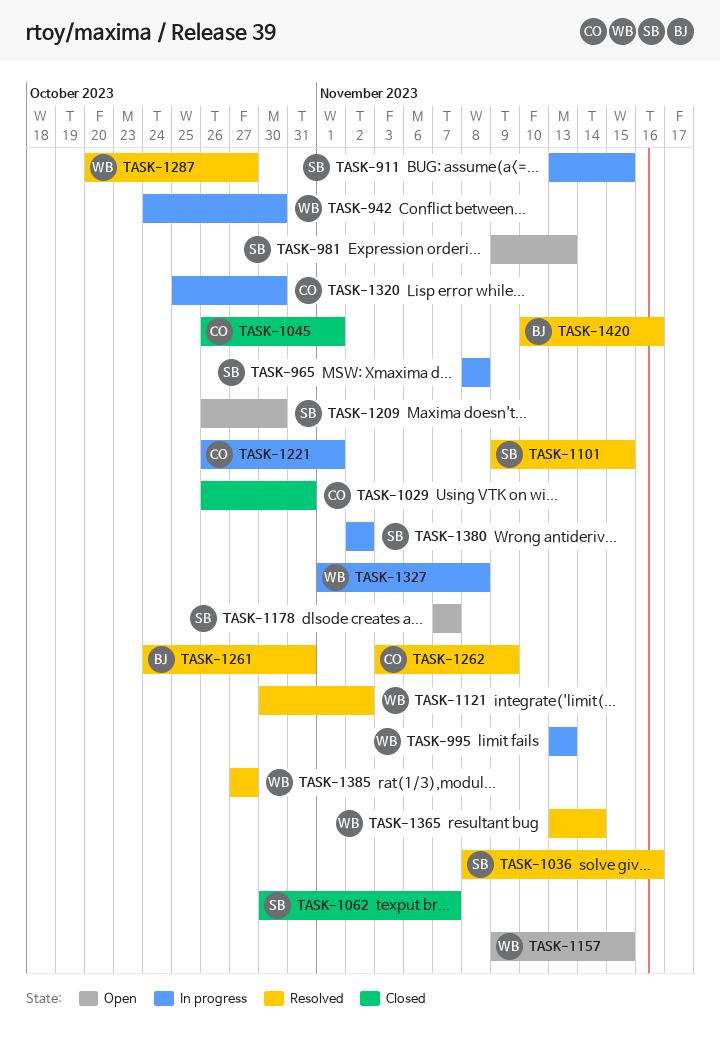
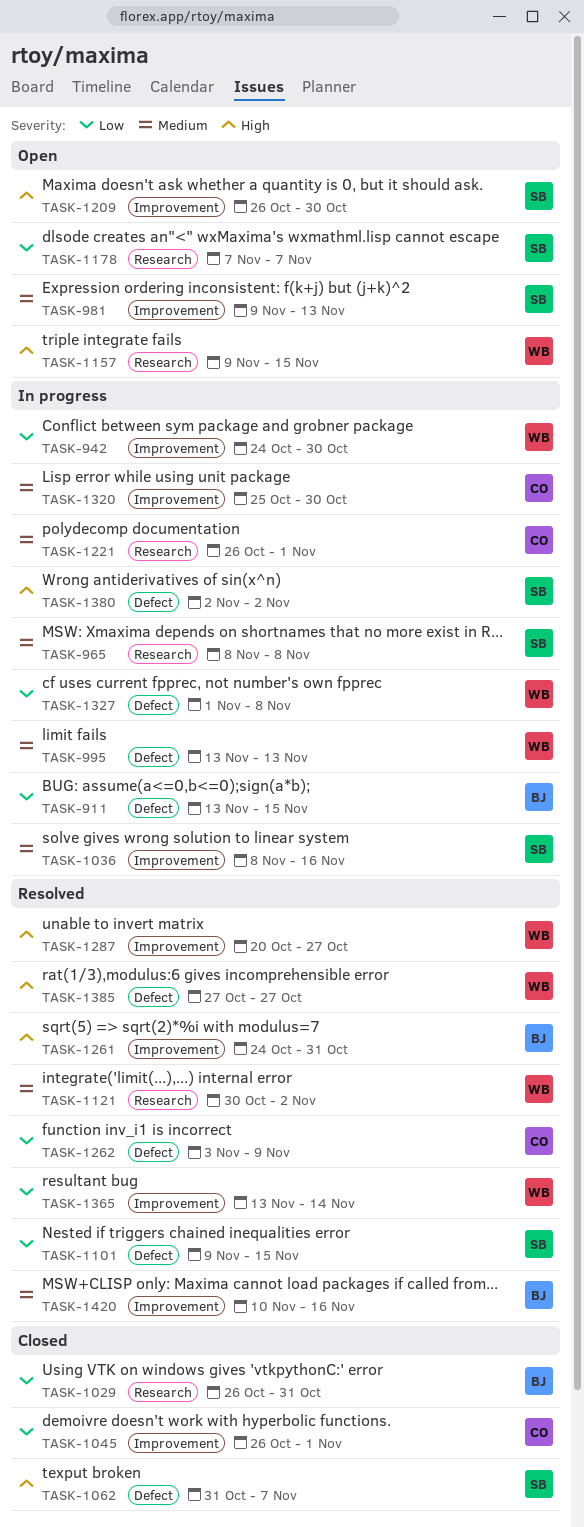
TASK-911, owner: SB -> BJ
TASK-1029, owner: CO -> BJ
TASK-1036, status: Resolved -> In progress
TASK-1062, start: Oct 30 -> Oct 31

